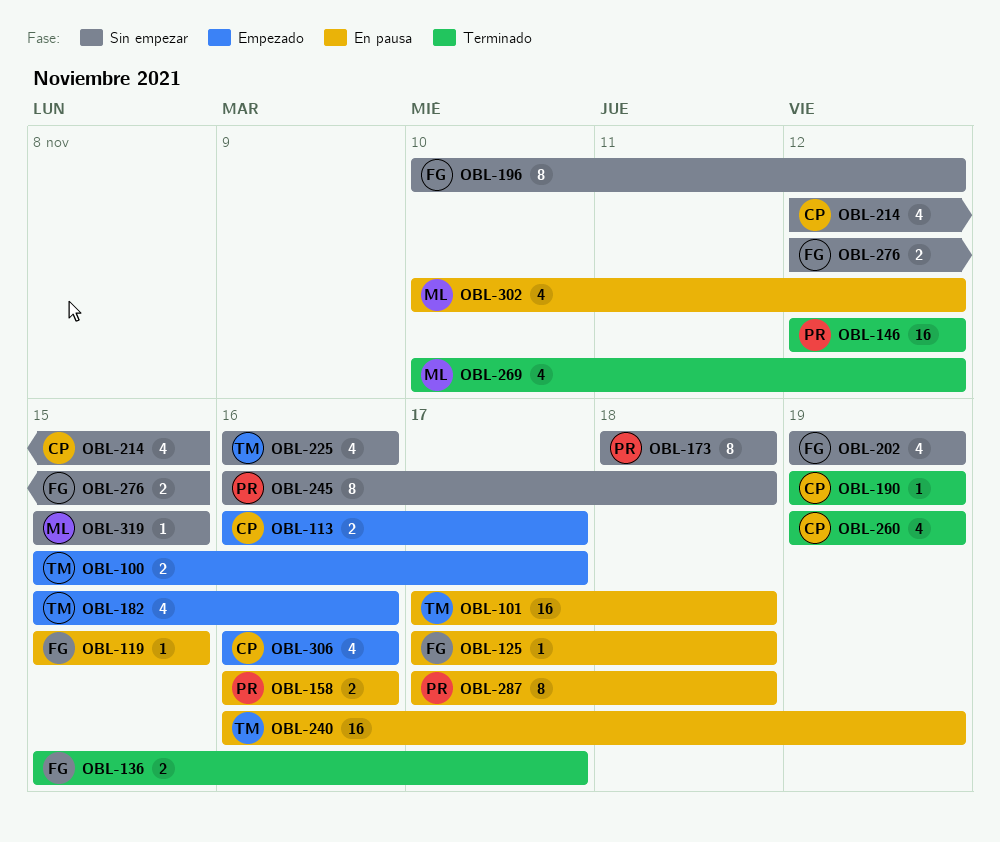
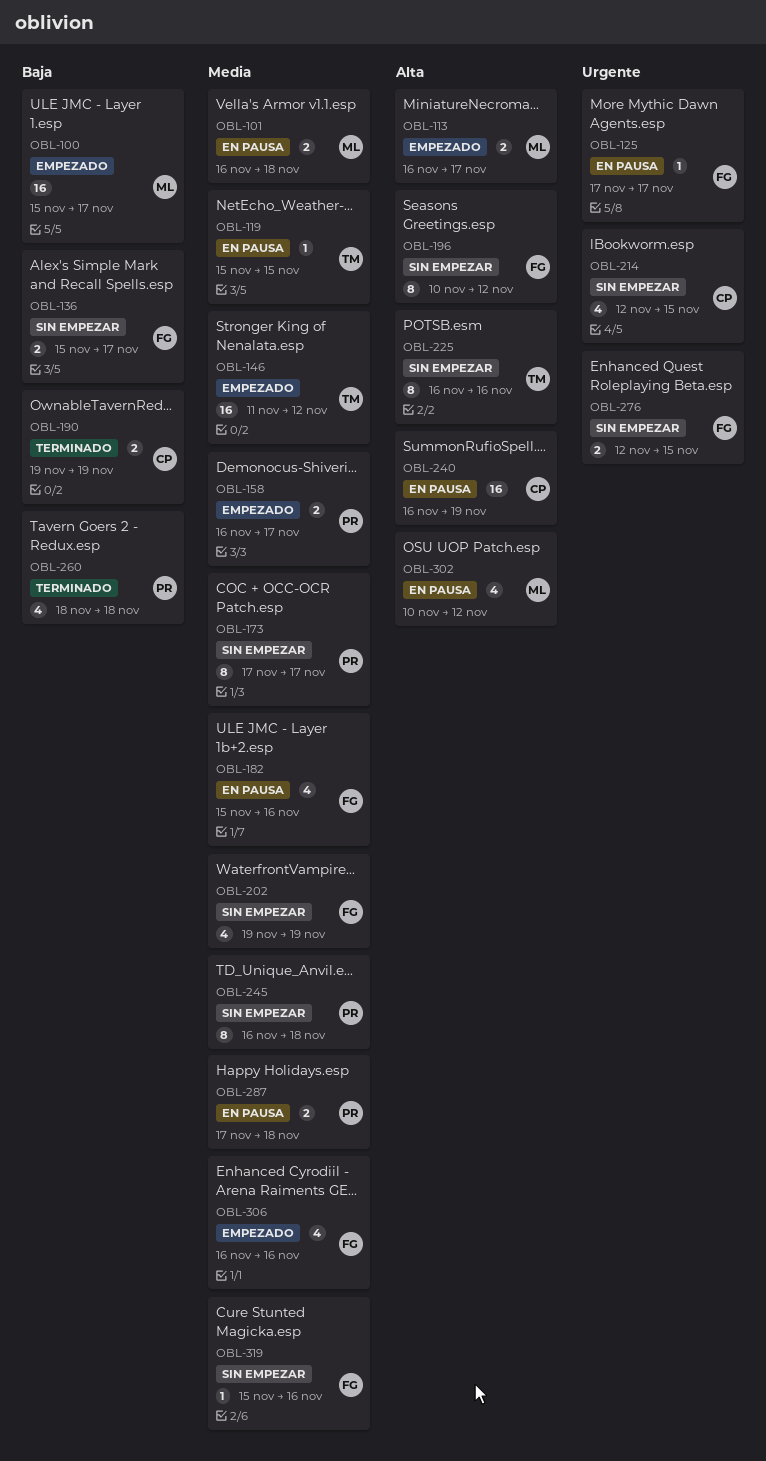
OBL-100, owner: TM -> ML
OBL-100, estimate: 2 -> 16
OBL-101, owner: TM -> ML
OBL-101, estimate: 16 -> 2
OBL-101, start: Nov 17 -> Nov 16
OBL-113, owner: CP -> ML
OBL-119, owner: FG -> TM
OBL-125, due: Nov 18 -> Nov 17
OBL-136, status: Terminado -> Sin empezar
OBL-146, status: Terminado -> Empezado
OBL-146, owner: PR -> TM
OBL-146, start: Nov 12 -> Nov 11
OBL-158, status: En pausa -> Empezado
OBL-158, due: Nov 16 -> Nov 17
OBL-173, start: Nov 18 -> Nov 17
OBL-173, due: Nov 18 -> Nov 17
OBL-182, status: Empezado -> En pausa
OBL-182, owner: TM -> FG
OBL-190, estimate: 1 -> 2
OBL-225, estimate: 4 -> 8
OBL-240, owner: TM -> CP
OBL-260, owner: CP -> PR
OBL-260, start: Nov 19 -> Nov 18
OBL-260, due: Nov 19 -> Nov 18
OBL-269: present -> none
OBL-287, estimate: 8 -> 2
OBL-306, owner: CP -> FG
OBL-319, owner: ML -> FG
OBL-319, due: Nov 15 -> Nov 16

